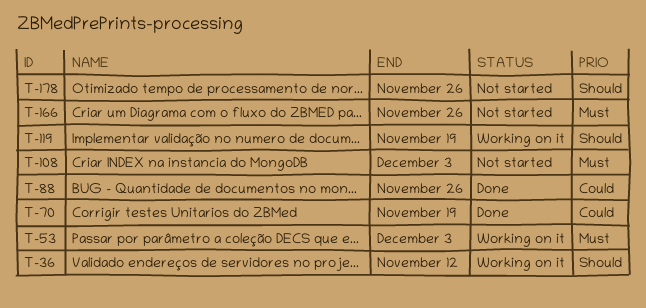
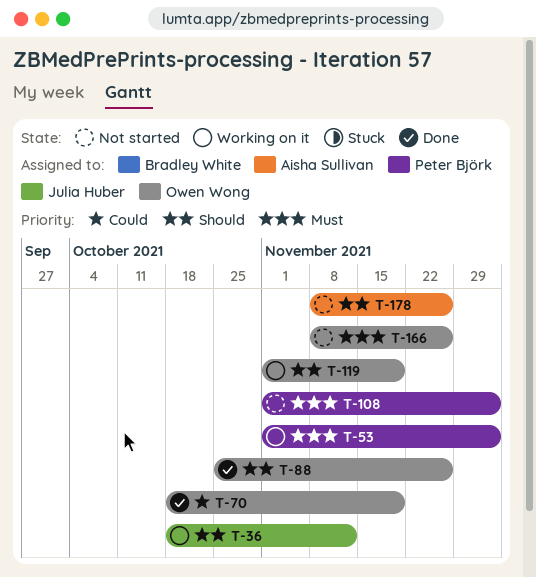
T-88, priority: Could -> Should

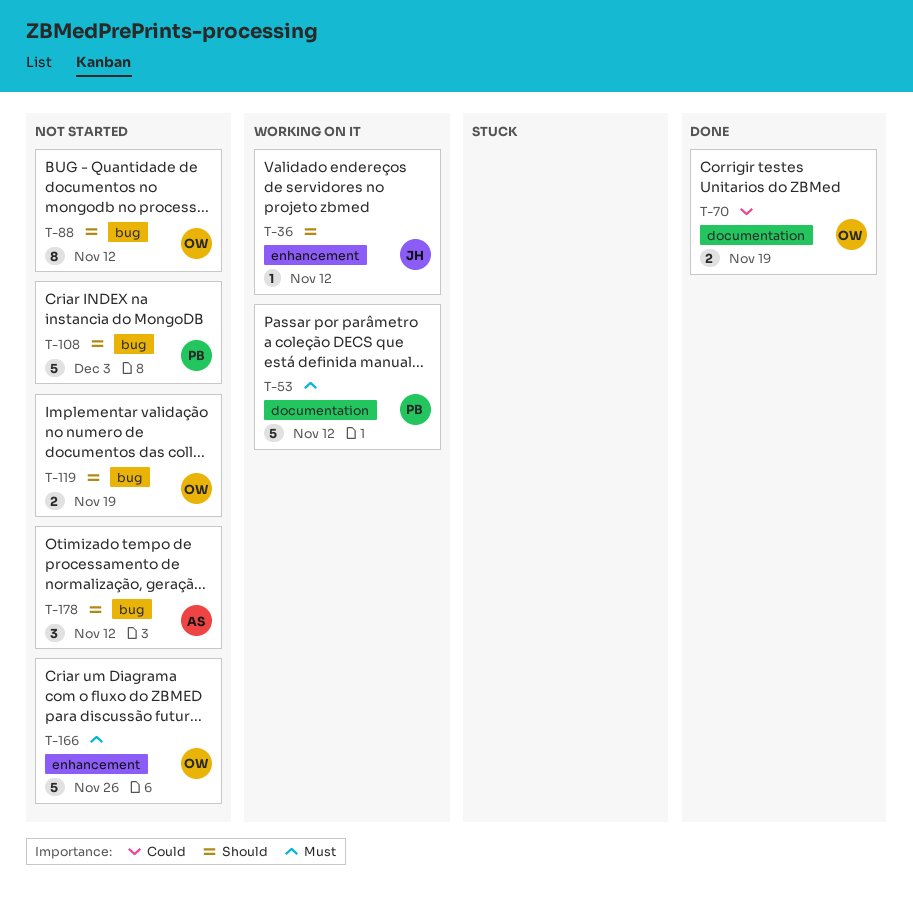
T-53, due: Dec 3 -> Nov 12
T-88, status: Done -> Not started
T-88, due: Nov 26 -> Nov 12
T-108, priority: Must -> Should
T-119, status: Working on it -> Not started
T-178, due: Nov 26 -> Nov 12

